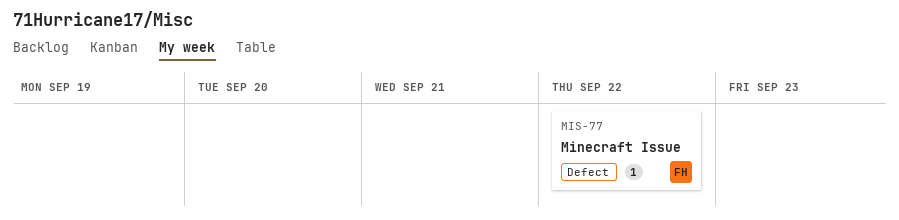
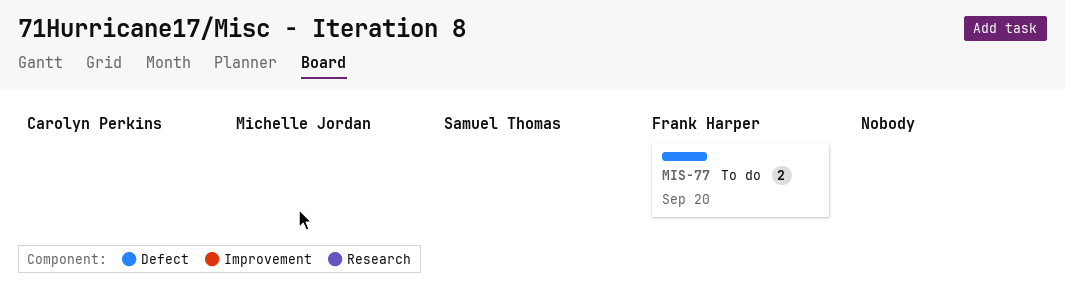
MIS-77, estimate: 1 -> 2
MIS-77, due: Sep 22 -> Sep 20

